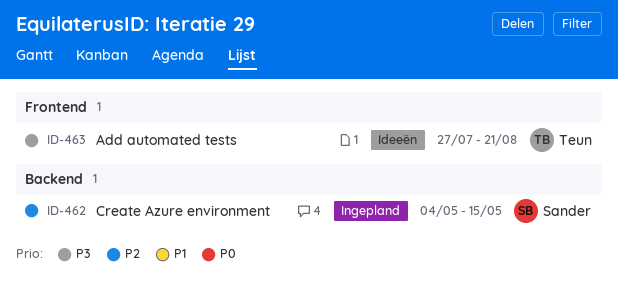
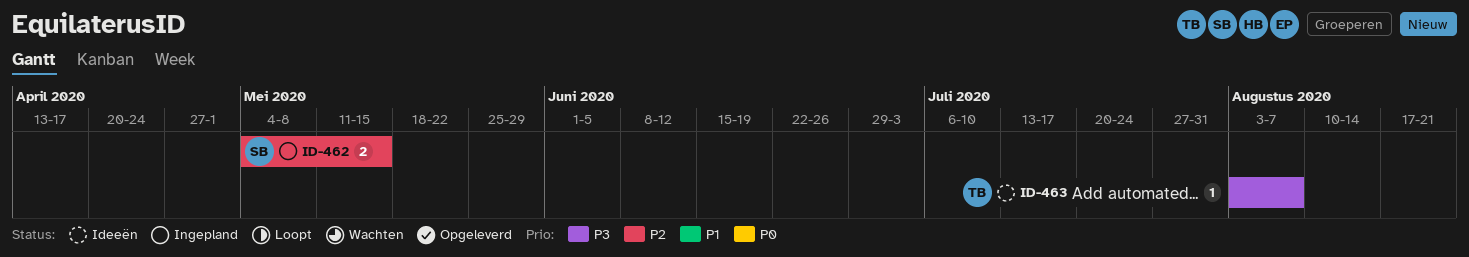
ID-463, start: Jul 27 -> Aug 3
ID-463, due: Aug 21 -> Aug 7

